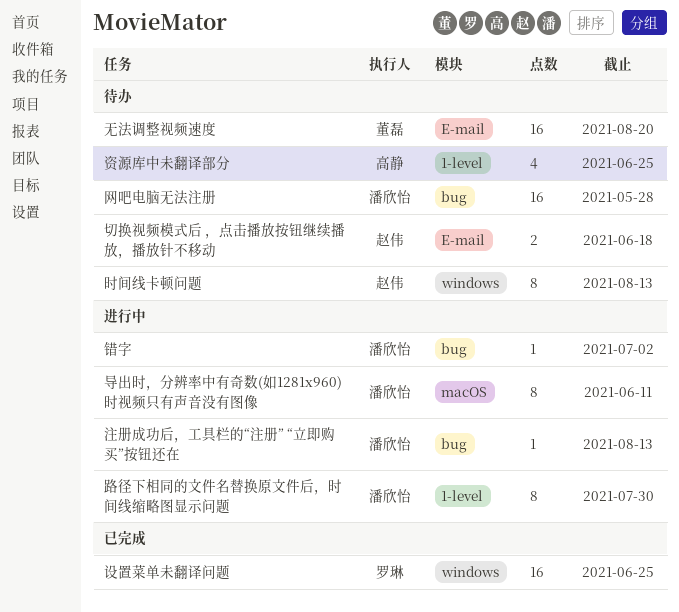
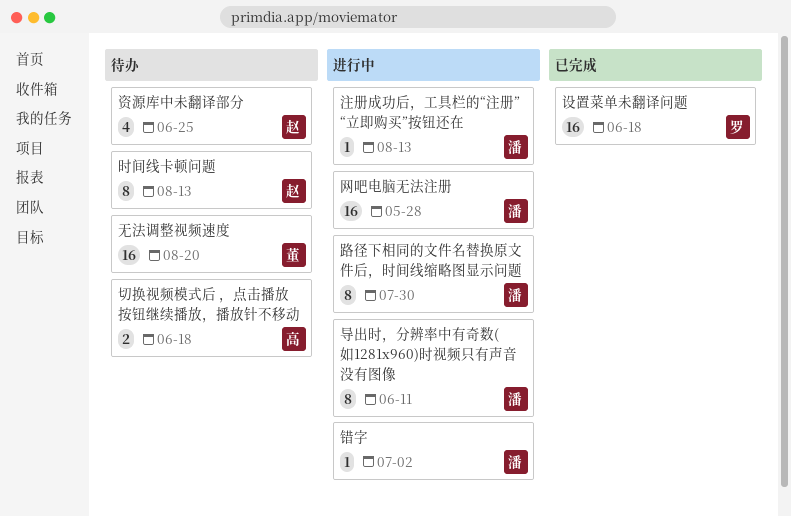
切换视频模式后 ，点击播放按钮继续播放，播放针不移动, owner: 赵伟 -> 高静
网吧电脑无法注册, status: 待办 -> 进行中
设置菜单未翻译问题, due: Jun 25 -> Jun 18
资源库中未翻译部分, owner: 高静 -> 赵伟

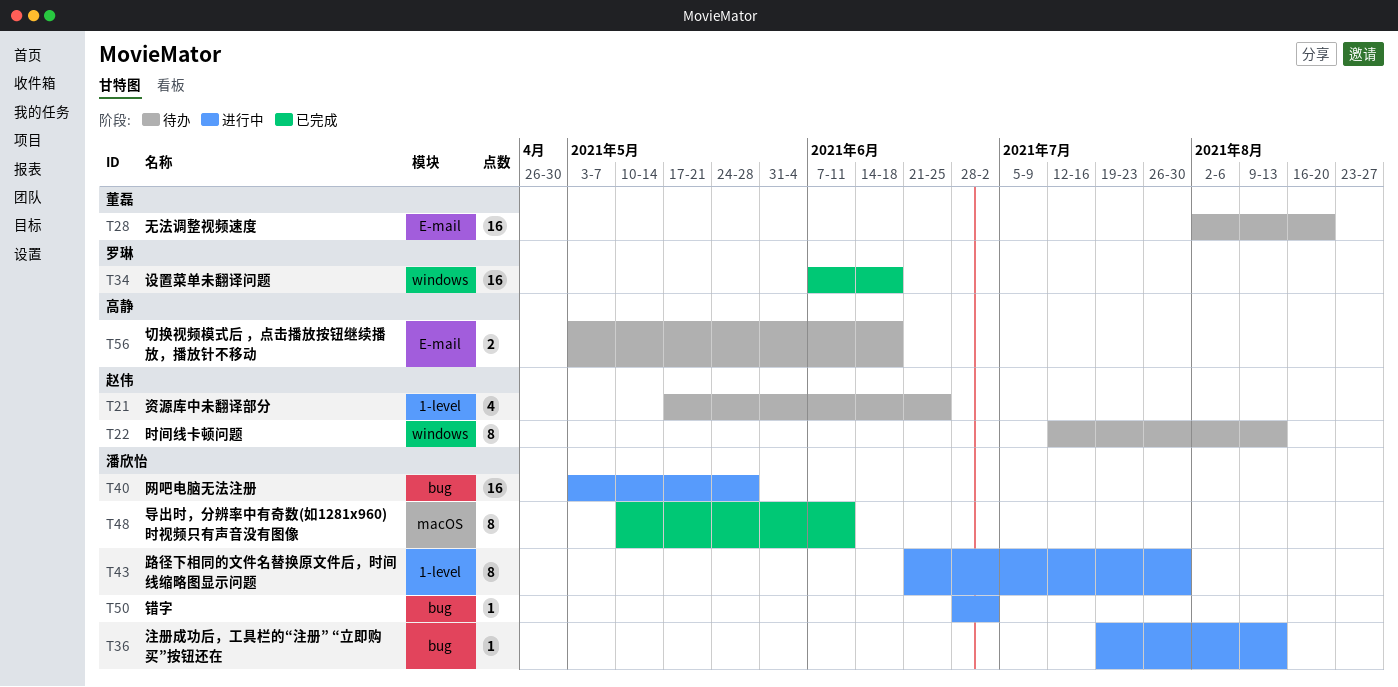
导出时，分辨率中有奇数(如1281x960)时视频只有声音没有图像, status: 进行中 -> 已完成

